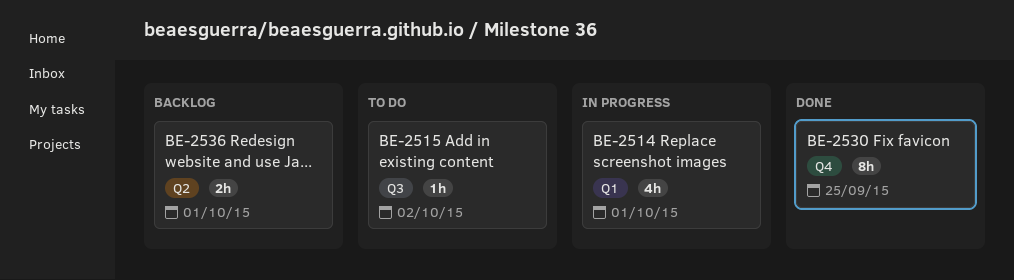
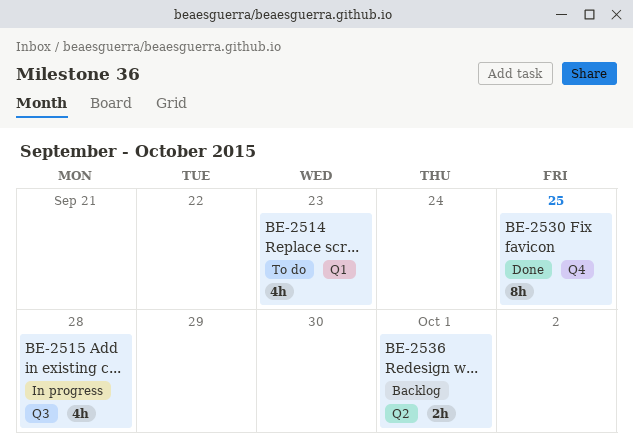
BE-2514, status: In progress -> To do
BE-2514, due: Oct 1 -> Sep 23
BE-2515, status: To do -> In progress
BE-2515, estimate: 1h -> 4h
BE-2515, due: Oct 2 -> Sep 28

